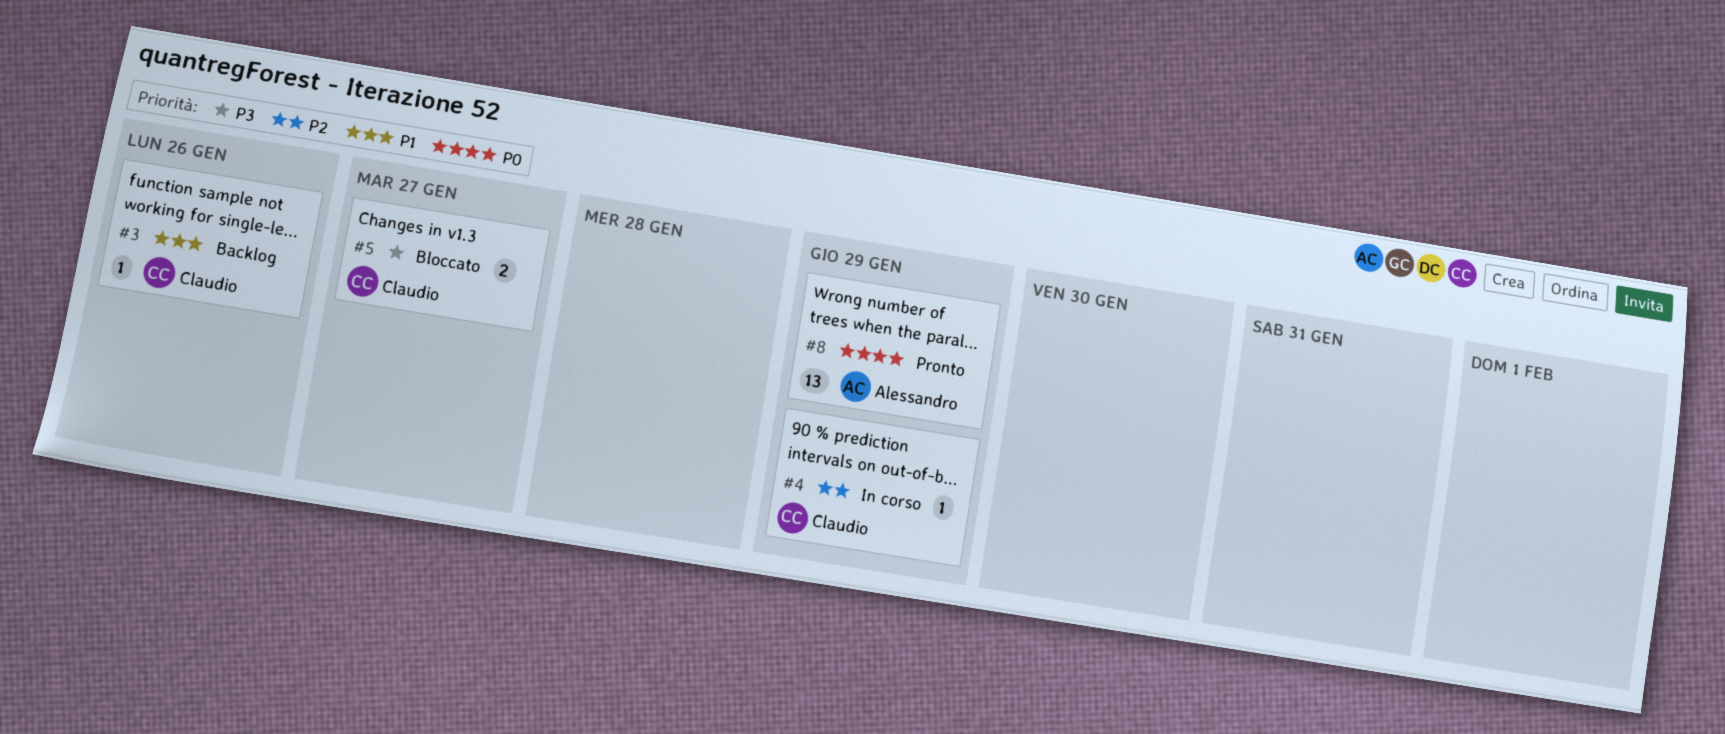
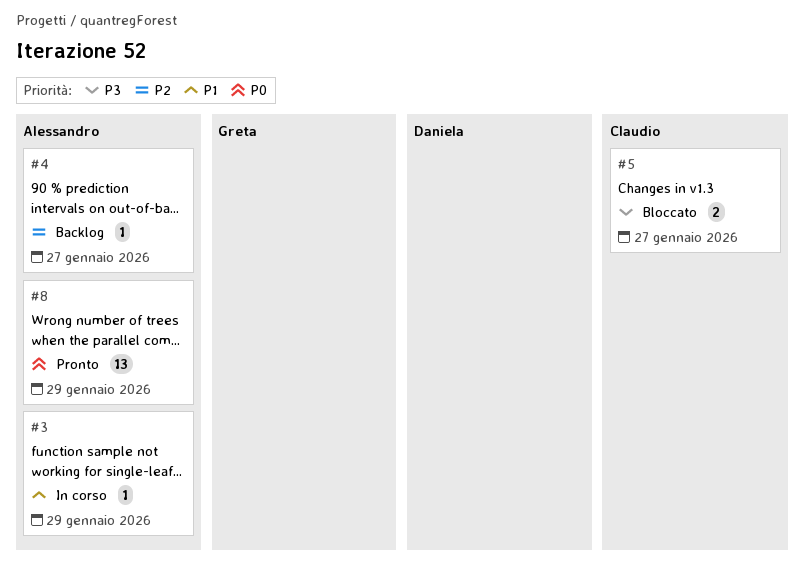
#3, status: Backlog -> In corso
#3, owner: Claudio -> Alessandro
#3, due: Jan 26 -> Jan 29
#4, status: In corso -> Backlog
#4, owner: Claudio -> Alessandro
#4, due: Jan 29 -> Jan 27

